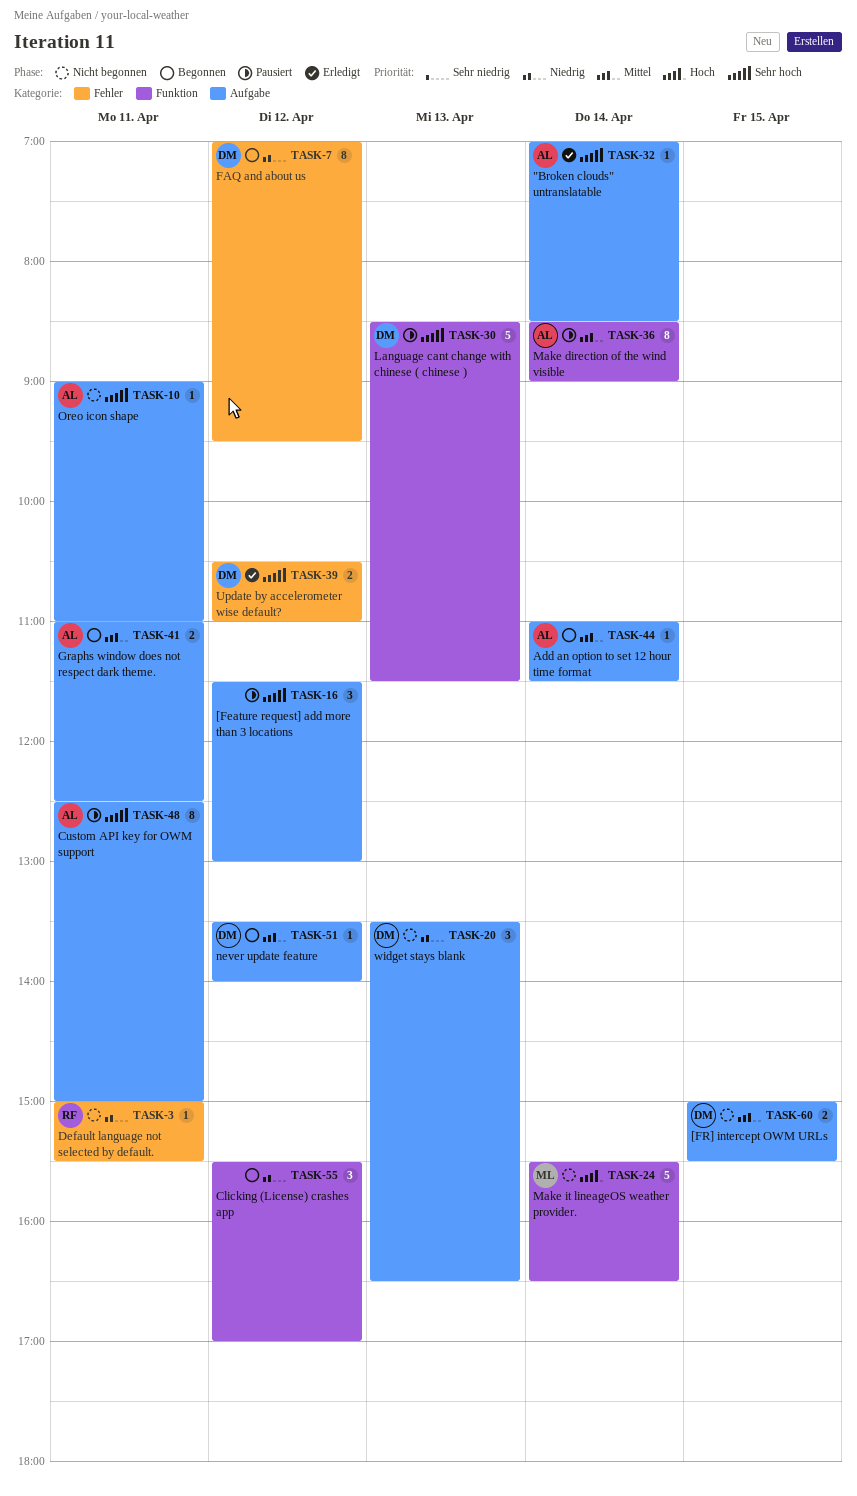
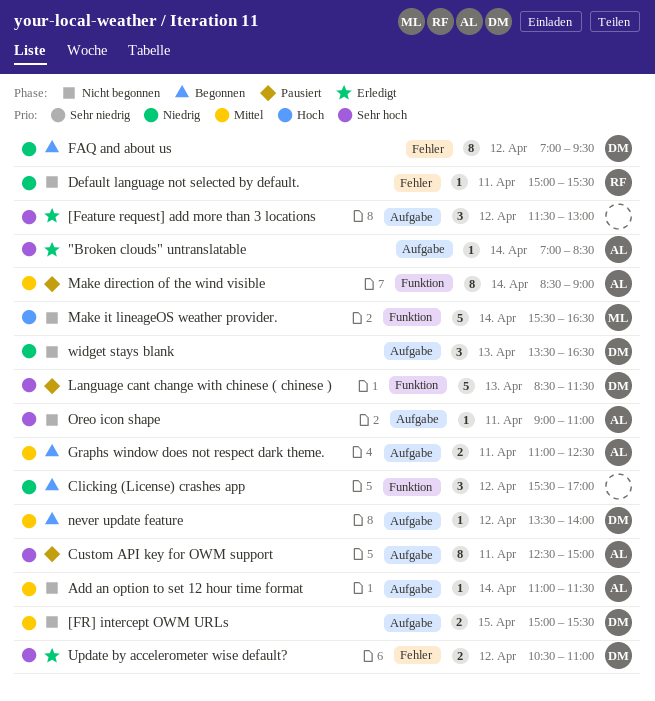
[Feature request] add more than 3 locations, status: Pausiert -> Erledigt
Add an option to set 12 hour time format, status: Begonnen -> Nicht begonnen

